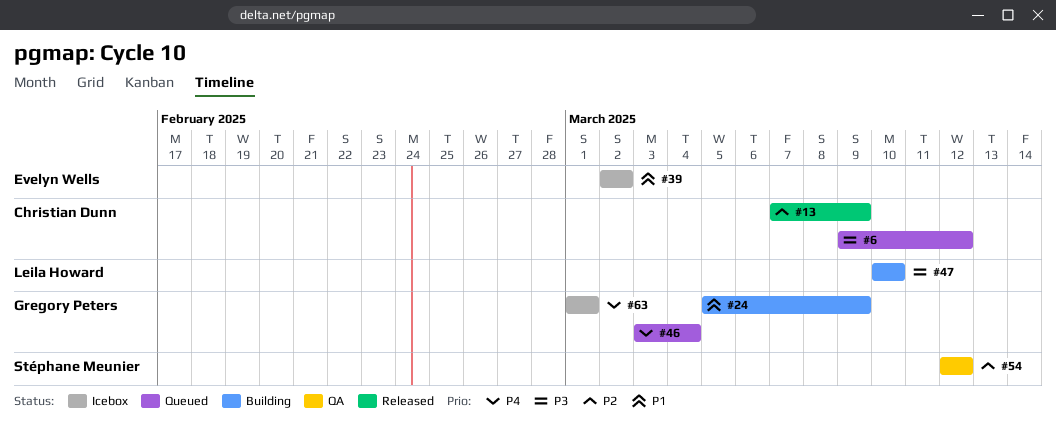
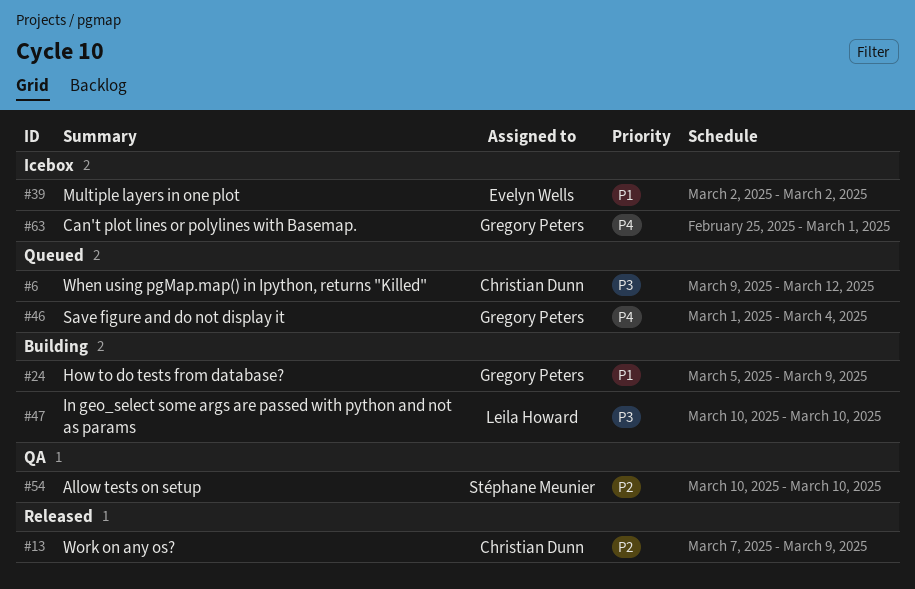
#46, start: Mar 3 -> Mar 1
#54, start: Mar 12 -> Mar 10
#54, due: Mar 12 -> Mar 10
#63, start: Mar 1 -> Feb 25

